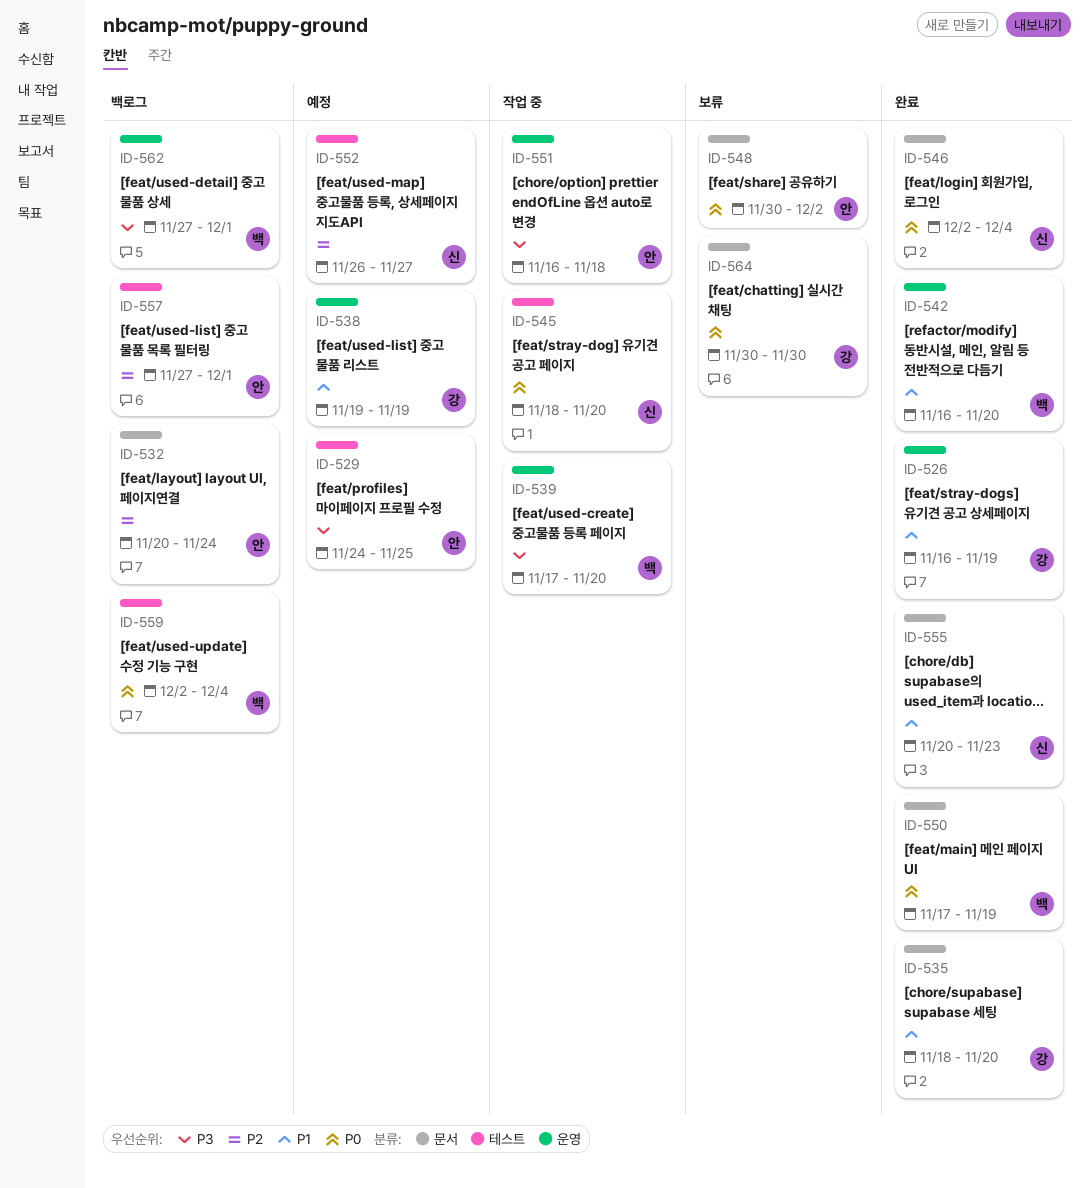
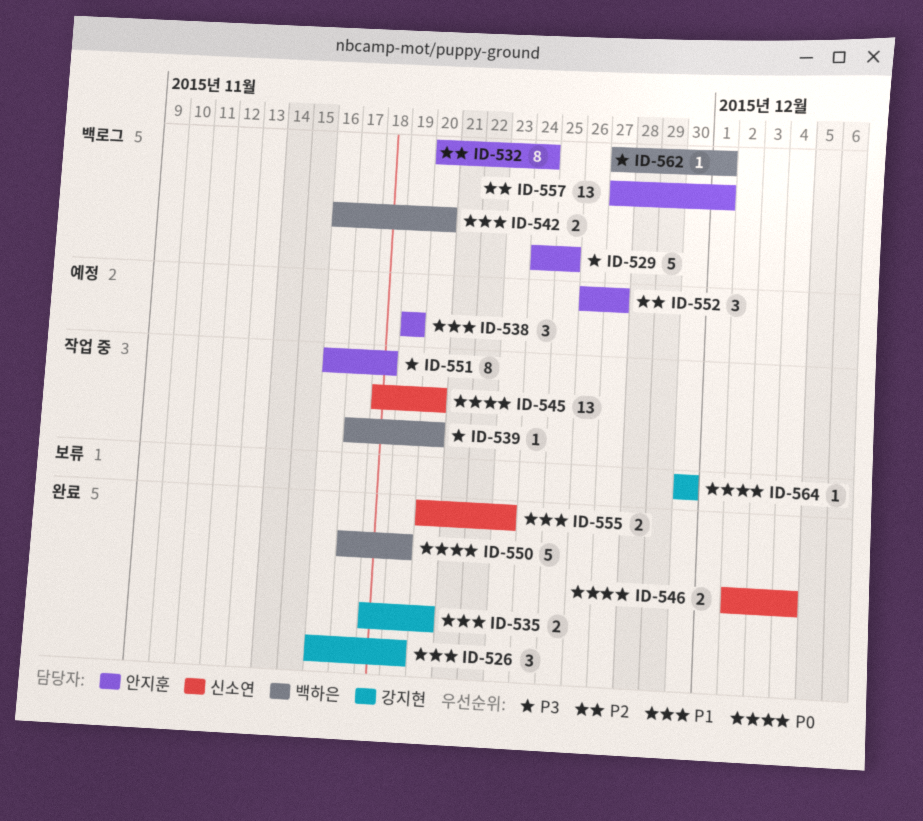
ID-529, status: 예정 -> 백로그
ID-538, owner: 강지현 -> 안지훈
ID-542, status: 완료 -> 백로그
ID-548: present -> none
ID-552, owner: 신소연 -> 안지훈
ID-559: present -> none

